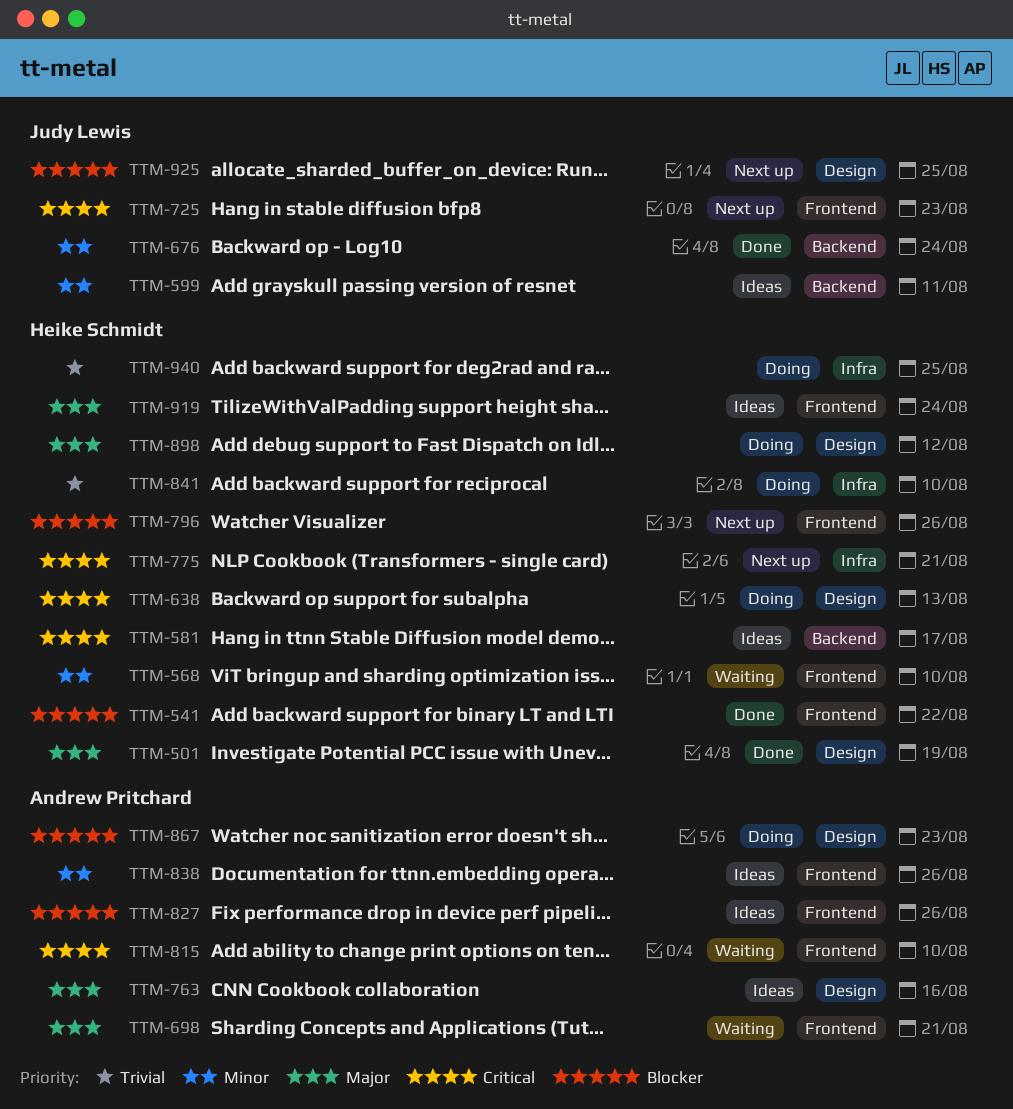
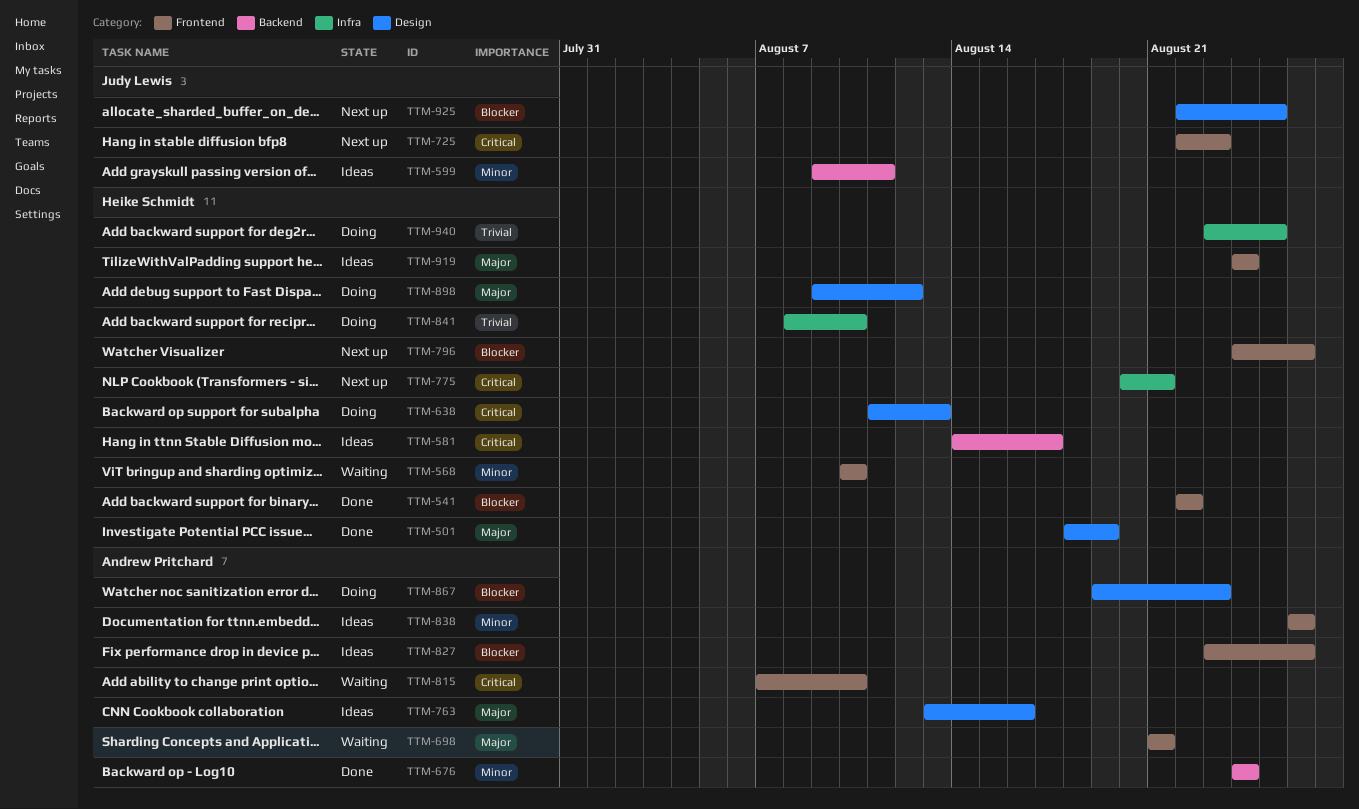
TTM-676, owner: Judy Lewis -> Andrew Pritchard

